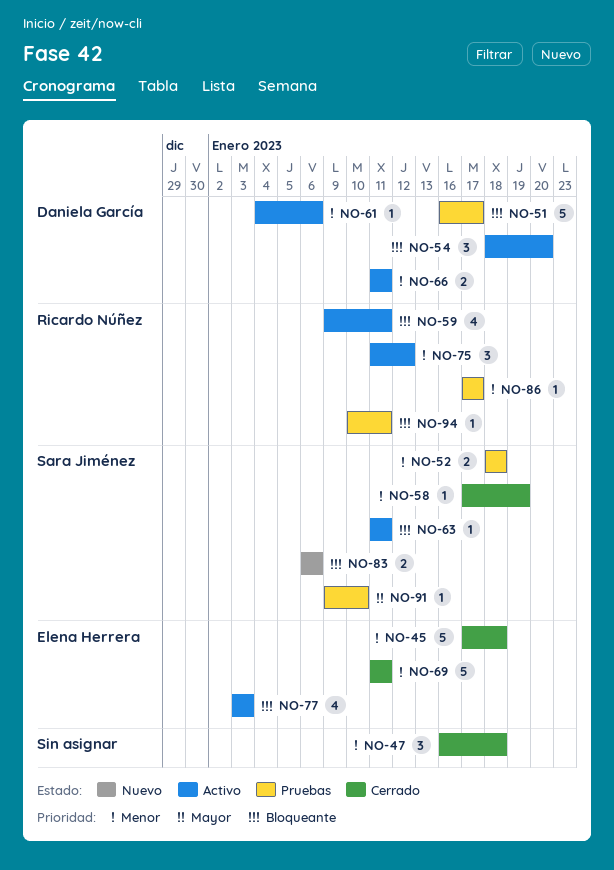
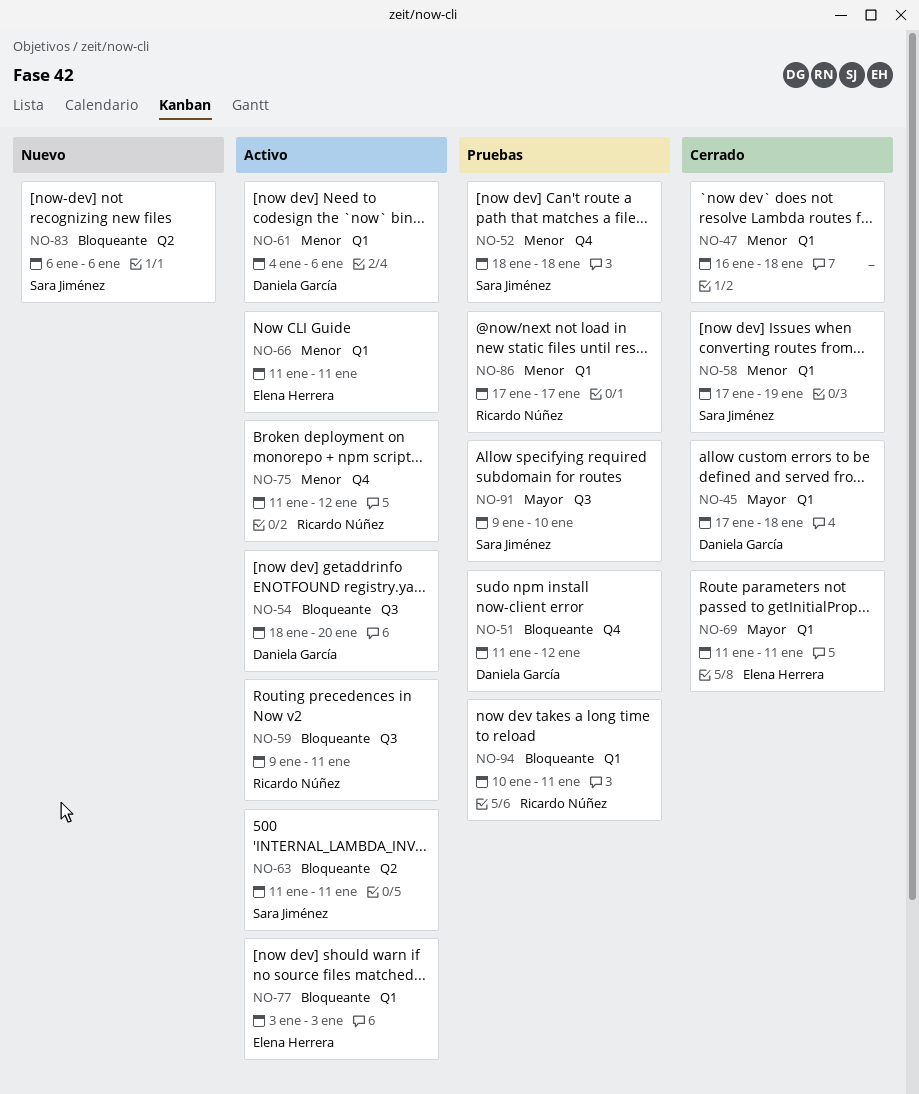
NO-45, owner: Elena Herrera -> Daniela García
NO-45, priority: Menor -> Mayor
NO-51, start: Jan 16 -> Jan 11
NO-51, due: Jan 17 -> Jan 12
NO-66, owner: Daniela García -> Elena Herrera
NO-69, priority: Menor -> Mayor

